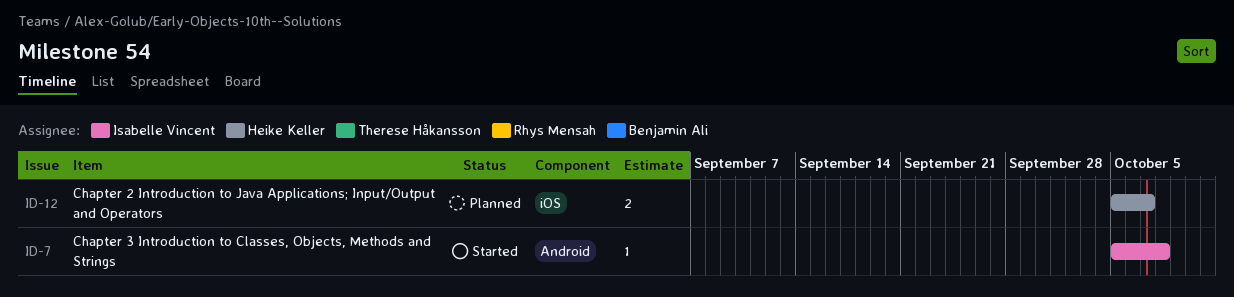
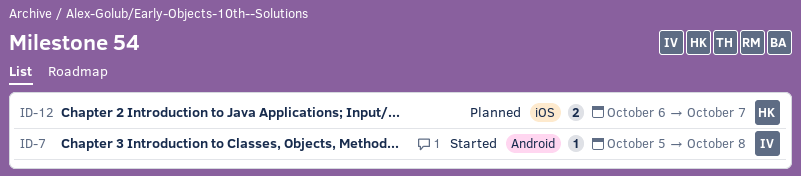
ID-12, start: Oct 5 -> Oct 6

